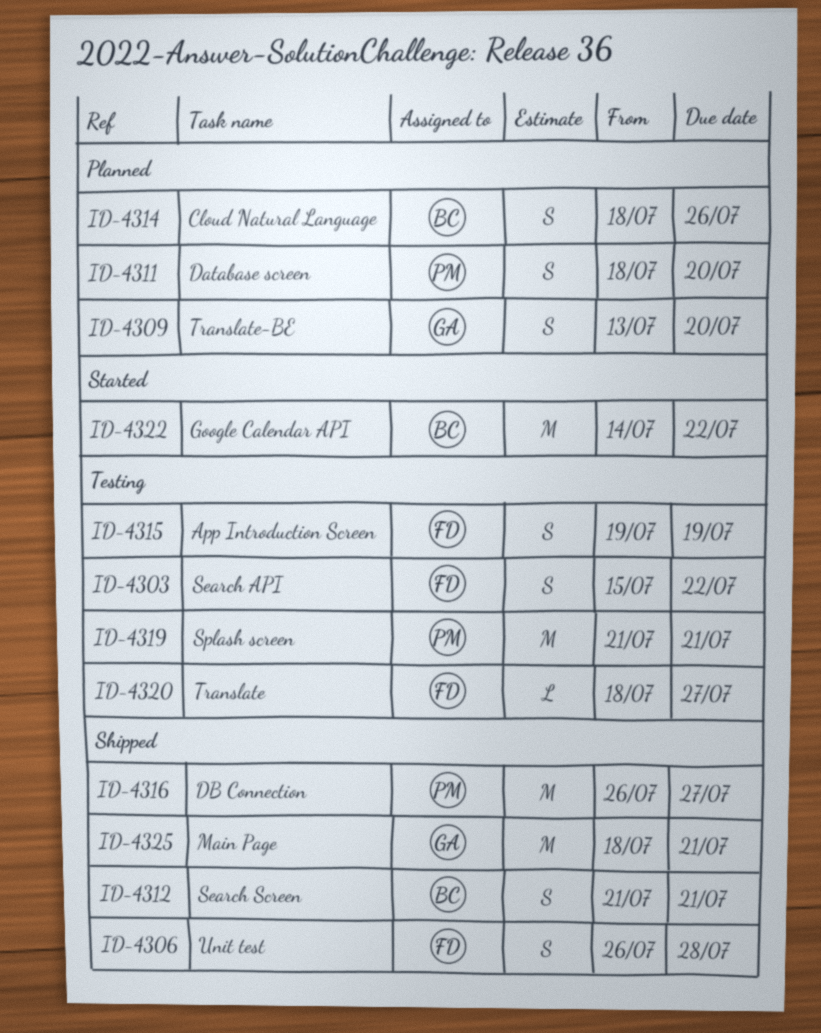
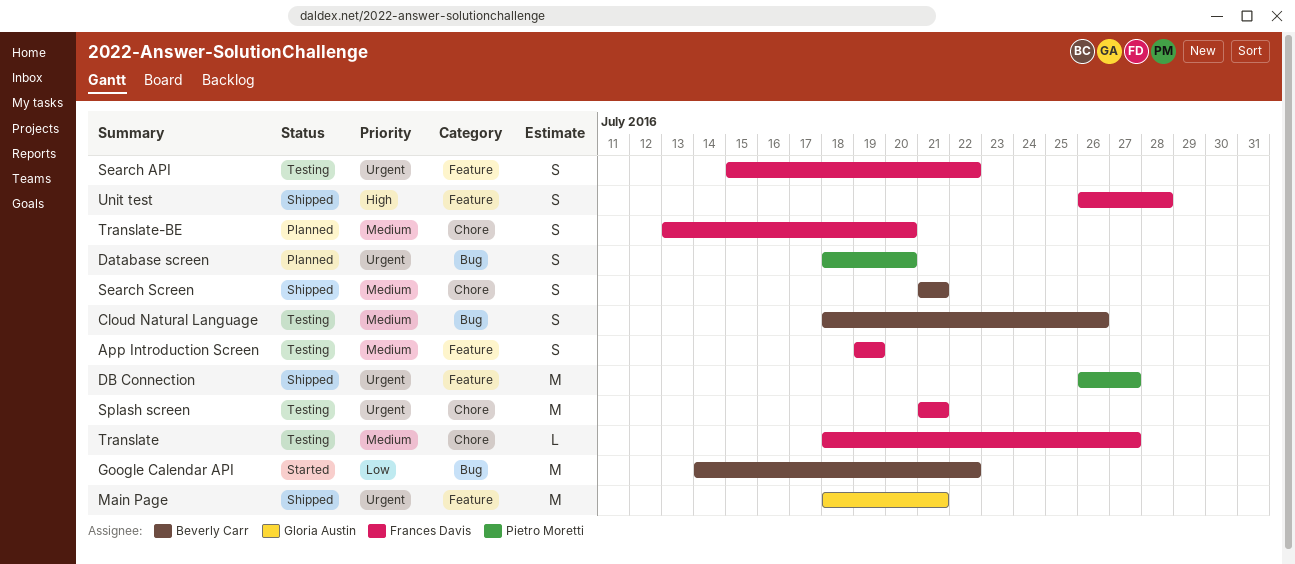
Cloud Natural Language, status: Planned -> Testing
Splash screen, owner: Pietro Moretti -> Frances Davis
Translate-BE, owner: Gloria Austin -> Frances Davis

